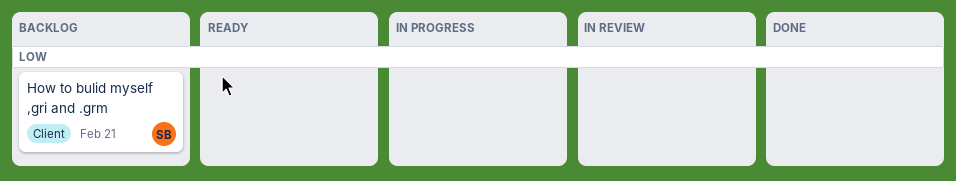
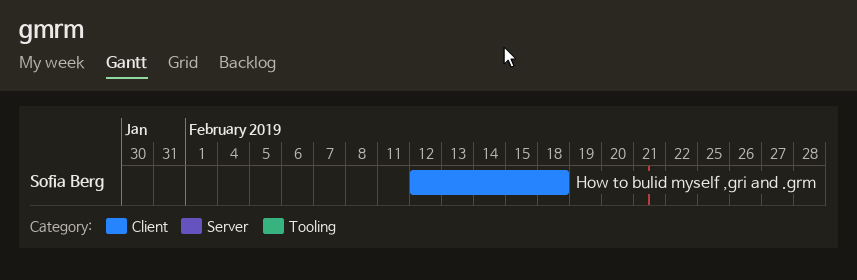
How to bulid myself ,gri and .grm, due: Feb 21 -> Feb 18

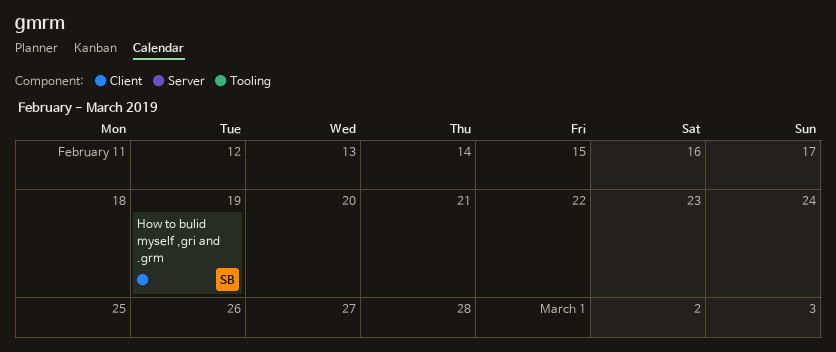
How to bulid myself ,gri and .grm, due: Feb 18 -> Feb 19

